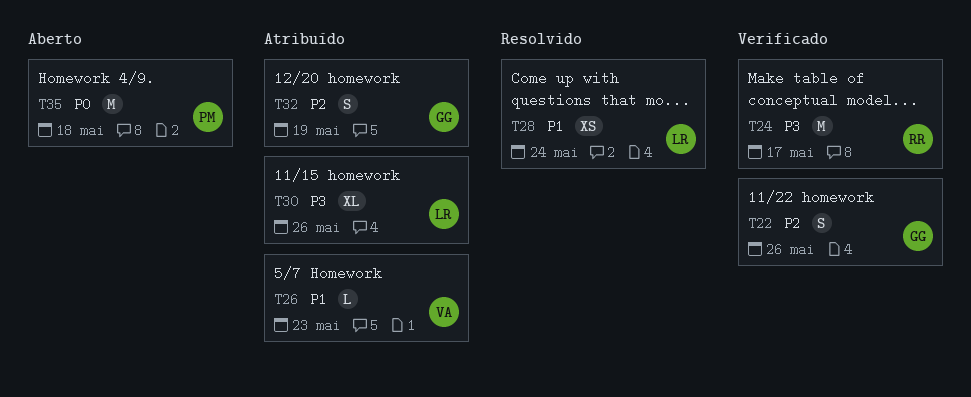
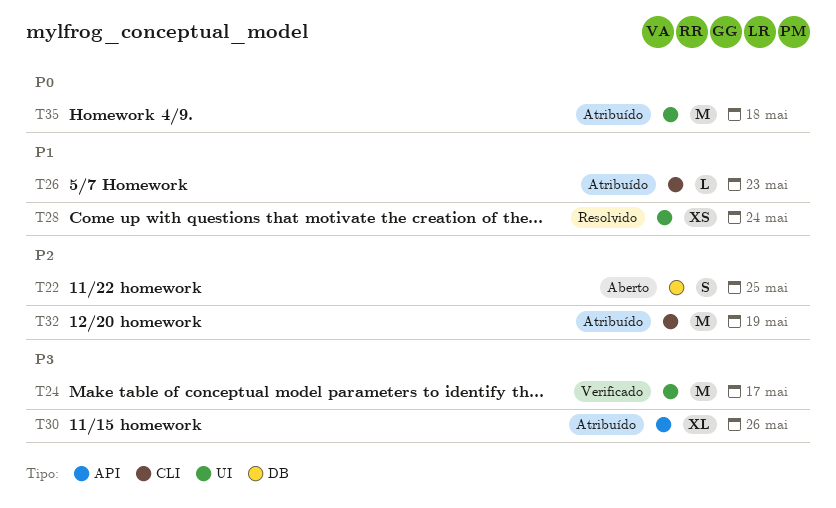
T22, status: Verificado -> Aberto
T22, due: May 26 -> May 25
T32, estimate: S -> M
T35, status: Aberto -> Atribuído

